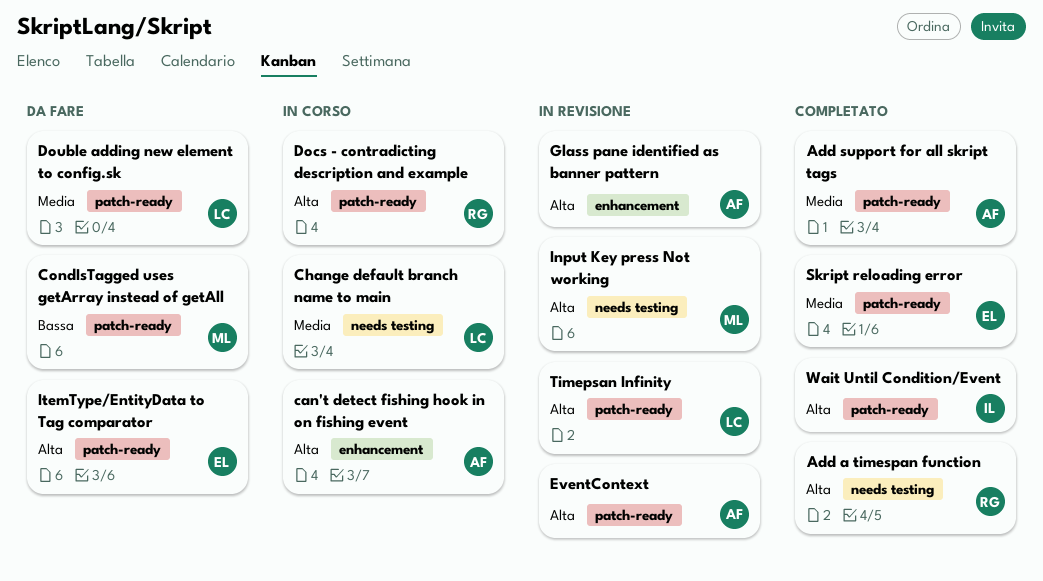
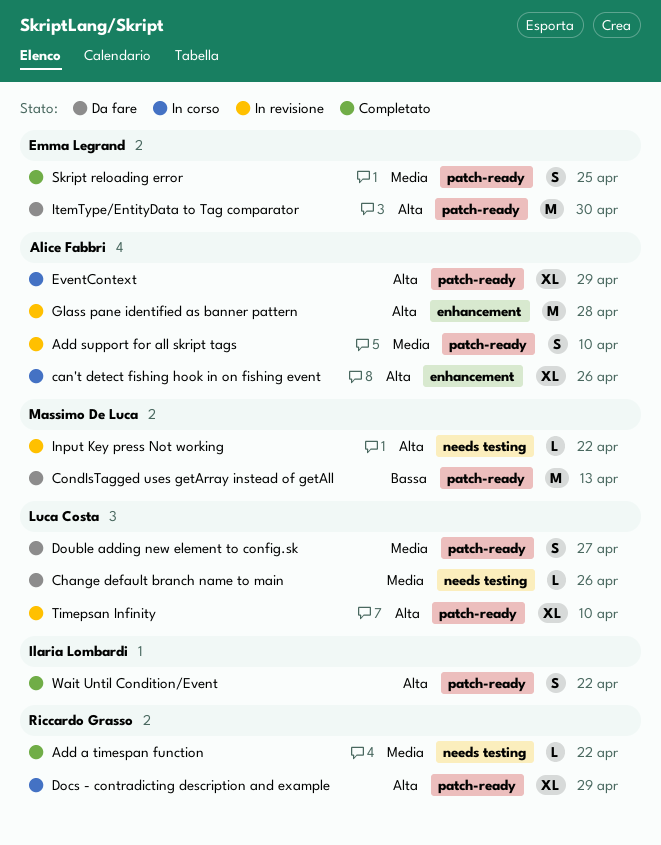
Add a timespan function, priority: Alta -> Media
Add support for all skript tags, status: Completato -> In revisione
Change default branch name to main, status: In corso -> Da fare
EventContext, status: In revisione -> In corso

